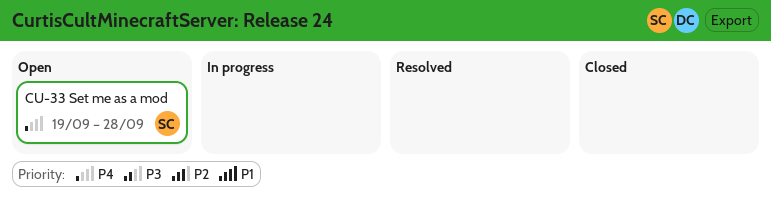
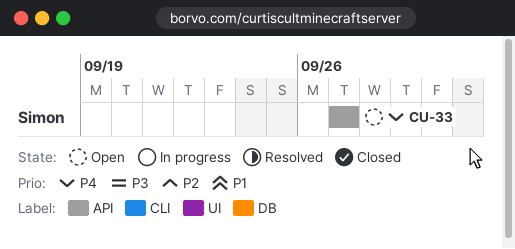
CU-33, start: Sep 19 -> Sep 27
CU-33, due: Sep 28 -> Sep 27

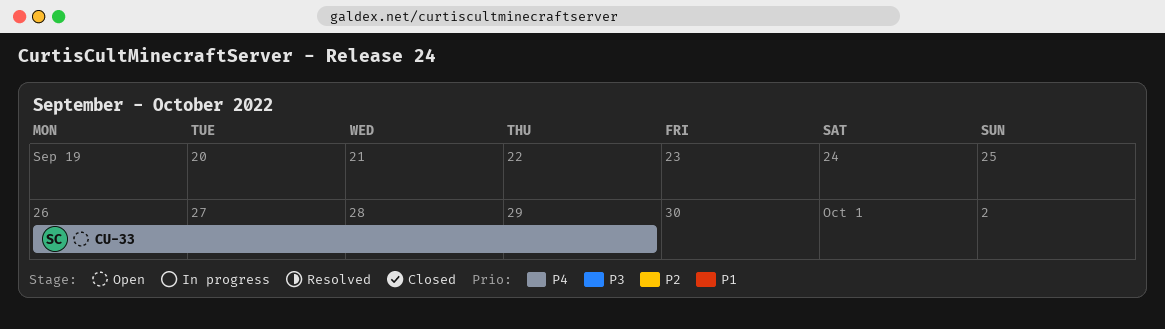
CU-33, start: Sep 27 -> Sep 26
CU-33, due: Sep 27 -> Sep 29

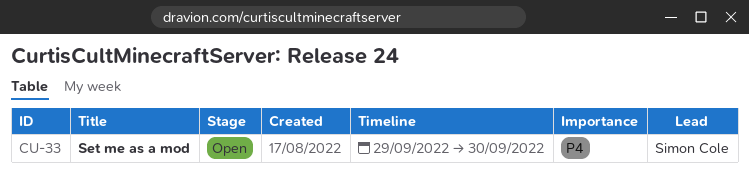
CU-33, start: Sep 26 -> Sep 29
CU-33, due: Sep 29 -> Sep 30

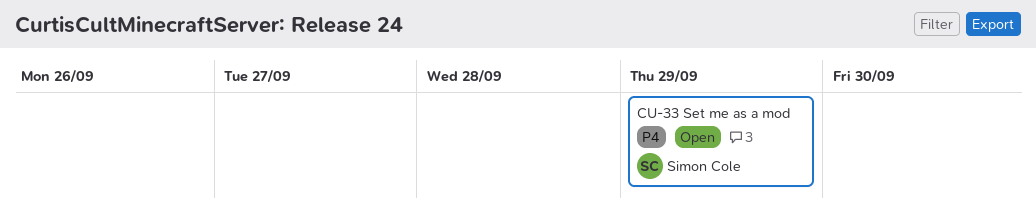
CU-33, due: Sep 30 -> Sep 29

